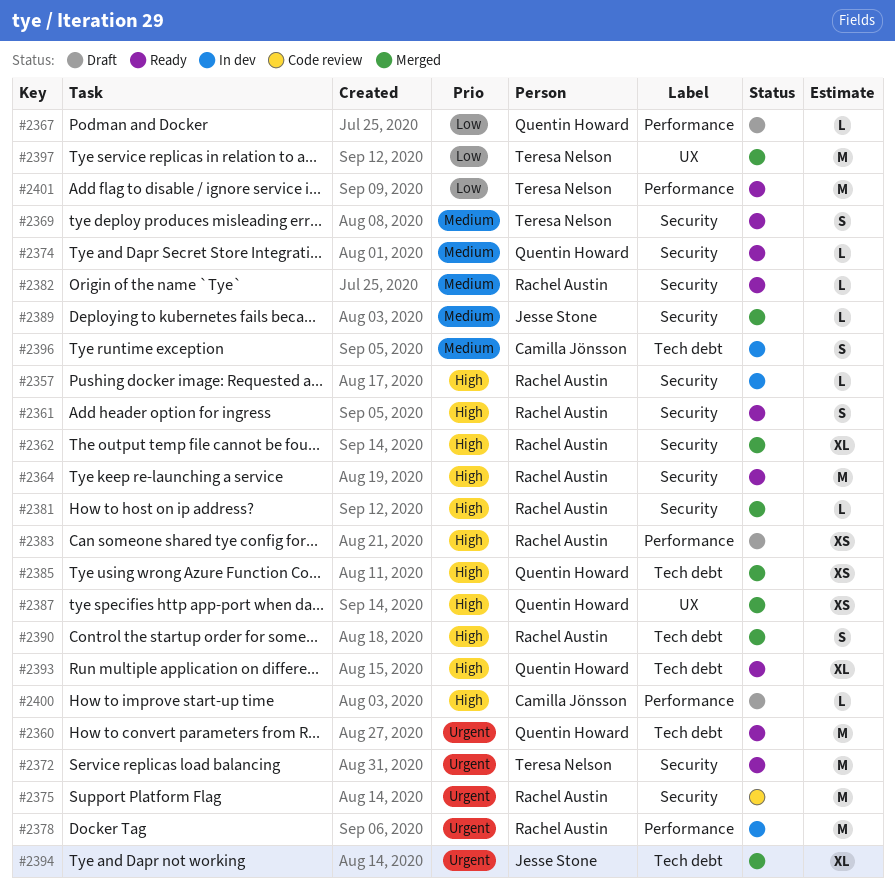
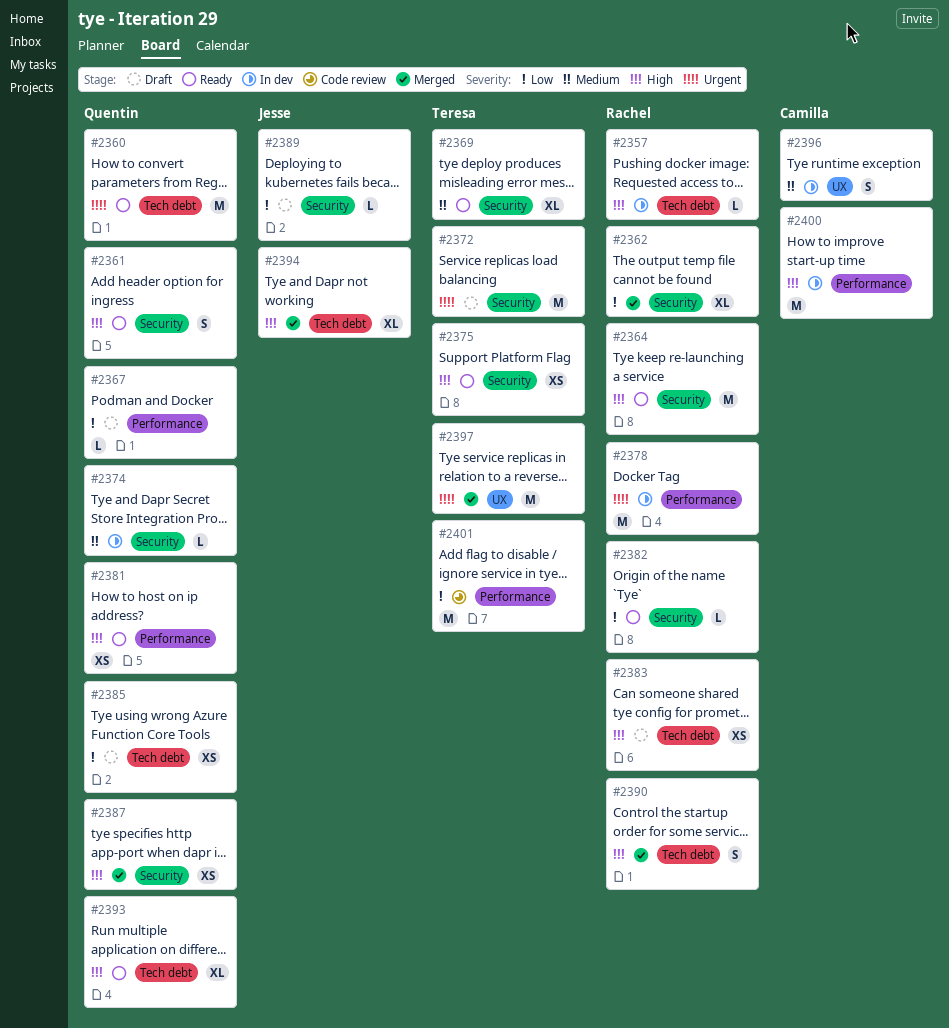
#2357, label: Security -> Tech debt
#2361, owner: Rachel Austin -> Quentin Howard
#2362, priority: High -> Low
#2369, estimate: S -> XL
#2372, status: Ready -> Draft
#2374, status: Ready -> In dev
#2375, status: Code review -> Ready
#2375, owner: Rachel Austin -> Teresa Nelson
#2375, priority: Urgent -> High
#2375, estimate: M -> XS
#2381, status: Merged -> Ready
#2381, owner: Rachel Austin -> Quentin Howard
#2381, label: Security -> Performance
#2381, estimate: L -> XS
#2382, priority: Medium -> Low
#2383, label: Performance -> Tech debt
#2385, status: Merged -> Draft
#2385, priority: High -> Low
#2387, label: UX -> Security
#2389, status: Merged -> Draft
#2389, priority: Medium -> Low
#2394, priority: Urgent -> High
#2396, label: Tech debt -> UX
#2397, priority: Low -> Urgent
#2400, status: Draft -> In dev
#2400, estimate: L -> M
#2401, status: Ready -> Code review

